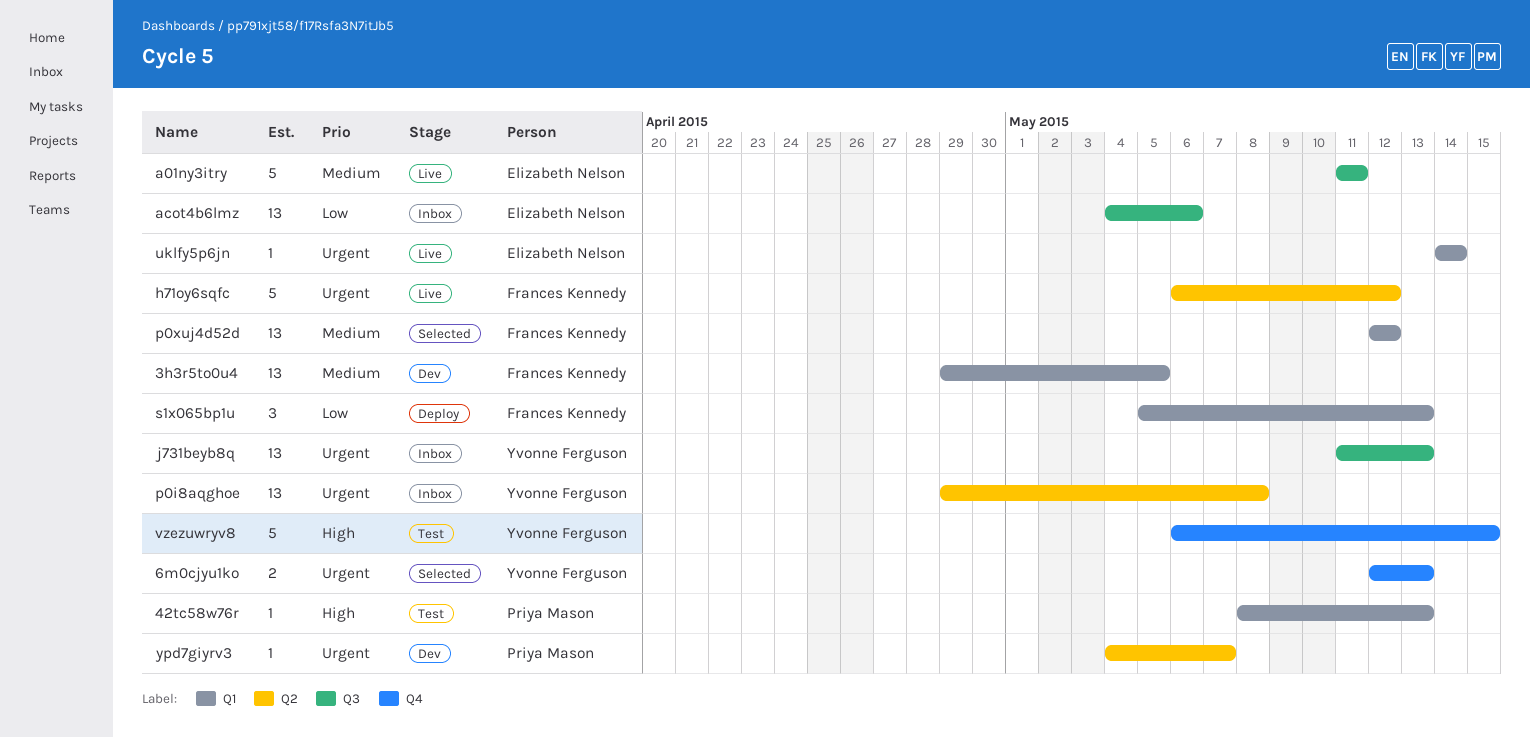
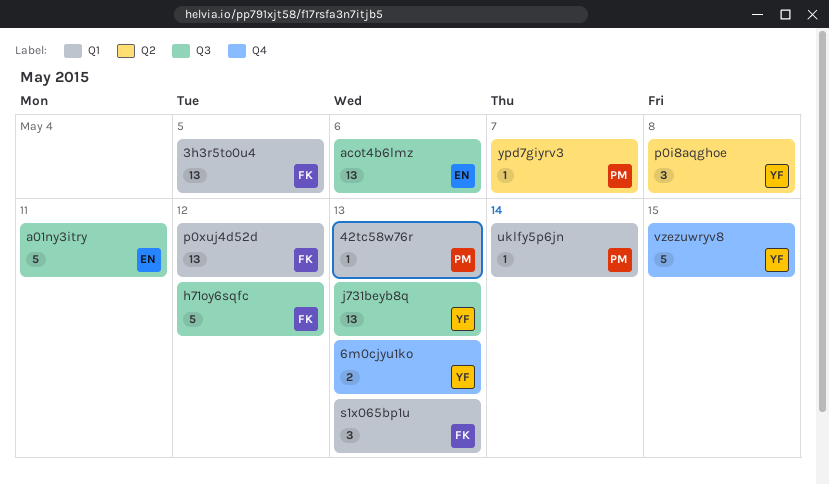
h71oy6sqfc, label: Q2 -> Q3
p0i8aqghoe, estimate: 13 -> 3
uklfy5p6jn, owner: Elizabeth Nelson -> Priya Mason

